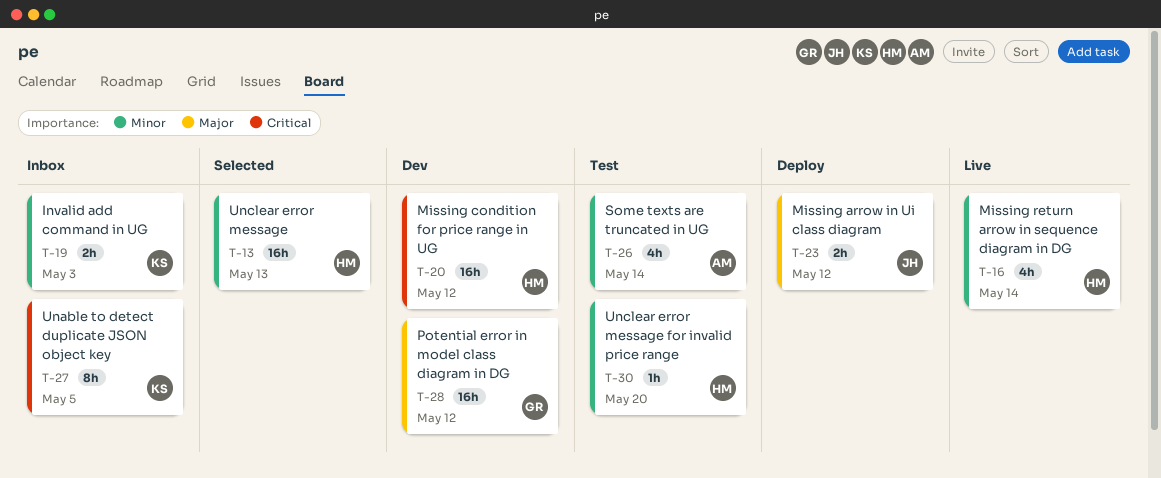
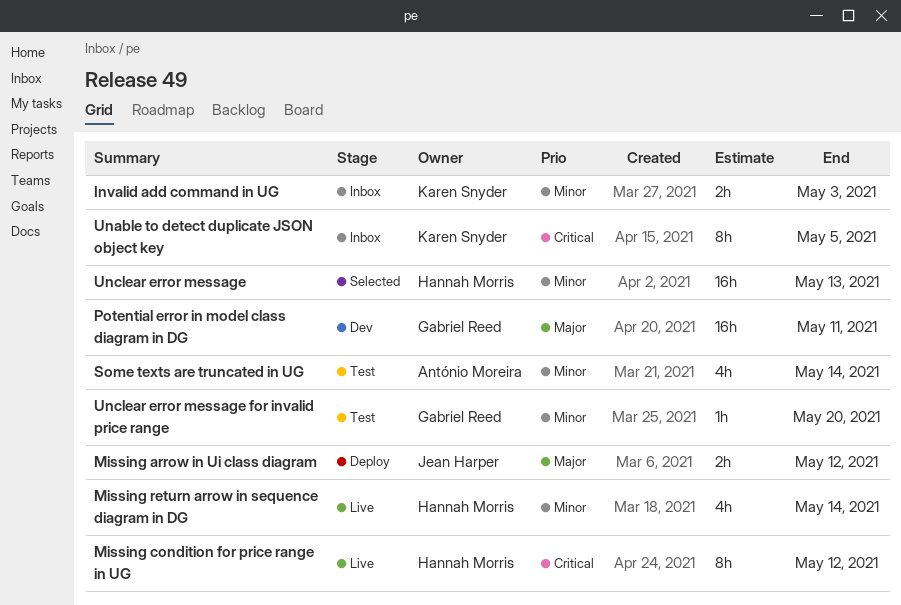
Missing condition for price range in UG, status: Dev -> Live
Missing condition for price range in UG, estimate: 16h -> 8h
Potential error in model class diagram in DG, due: May 12 -> May 11
Unclear error message for invalid price range, owner: Hannah Morris -> Gabriel Reed

